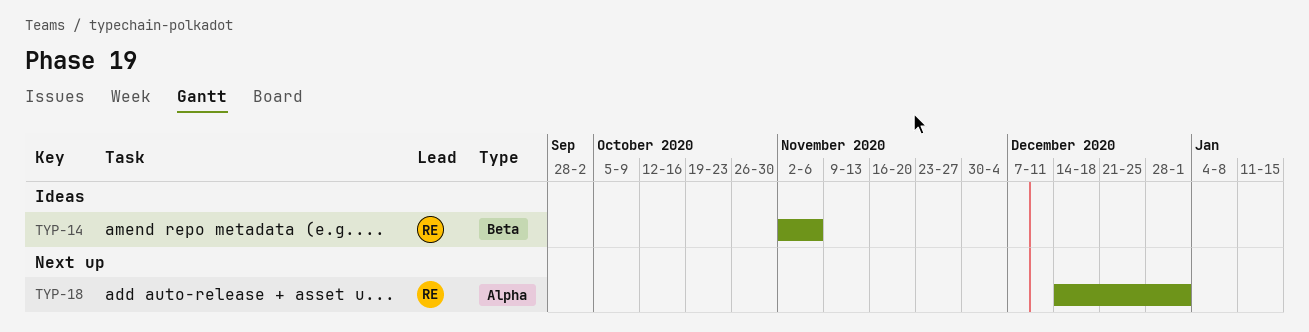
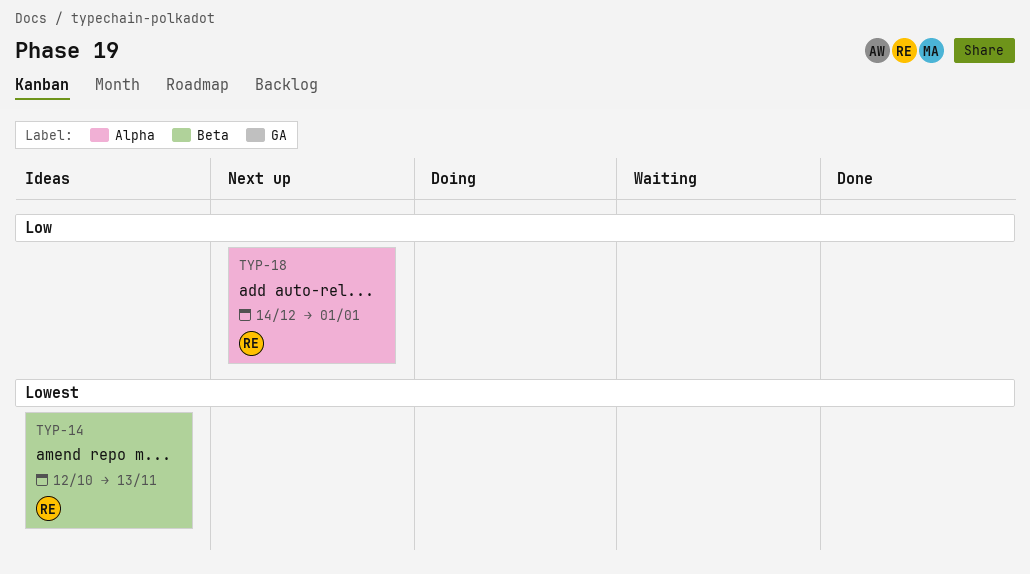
TYP-14, start: Nov 2 -> Oct 12
TYP-14, due: Nov 6 -> Nov 13

